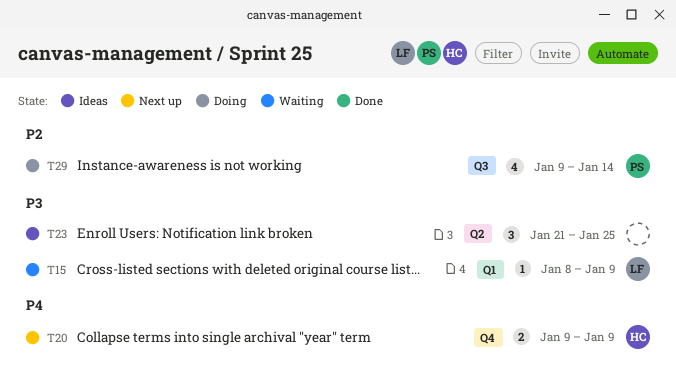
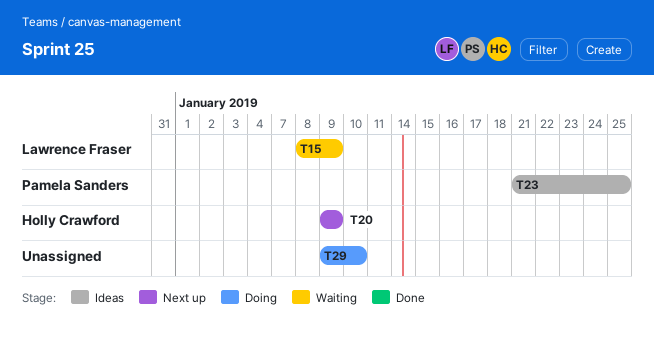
T23, owner: none -> Pamela Sanders
T29, owner: Pamela Sanders -> none
T29, due: Jan 14 -> Jan 10

